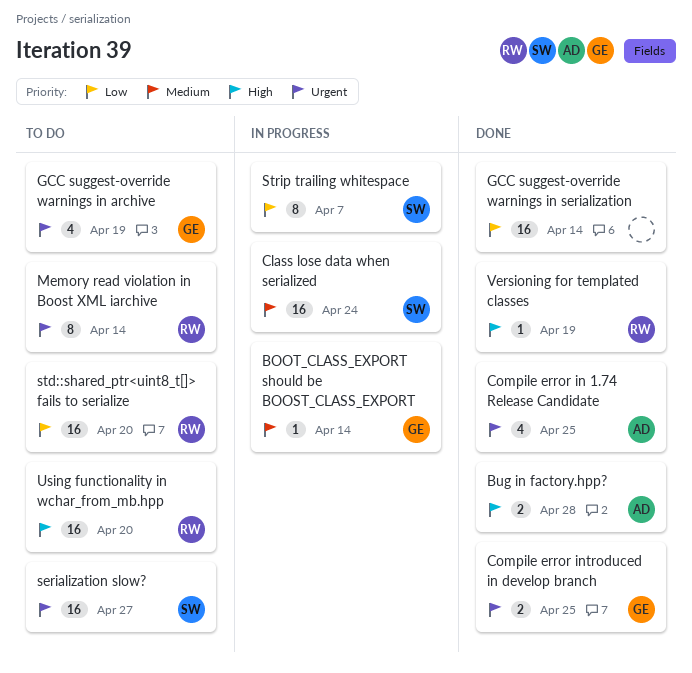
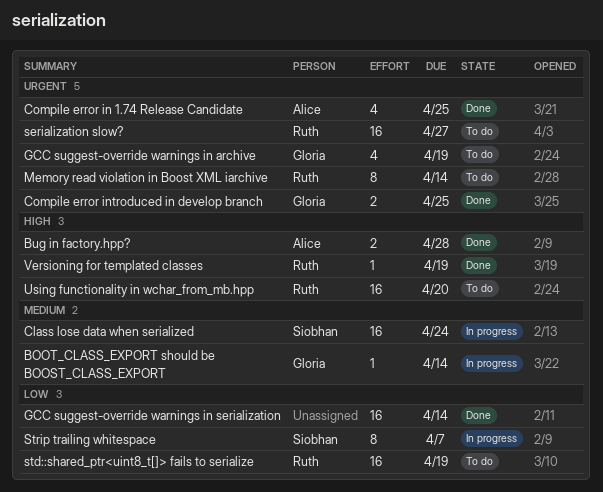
serialization slow?, owner: Siobhan -> Ruth
std::shared_ptr<uint8_t[]> fails to serialize, due: Apr 20 -> Apr 19

